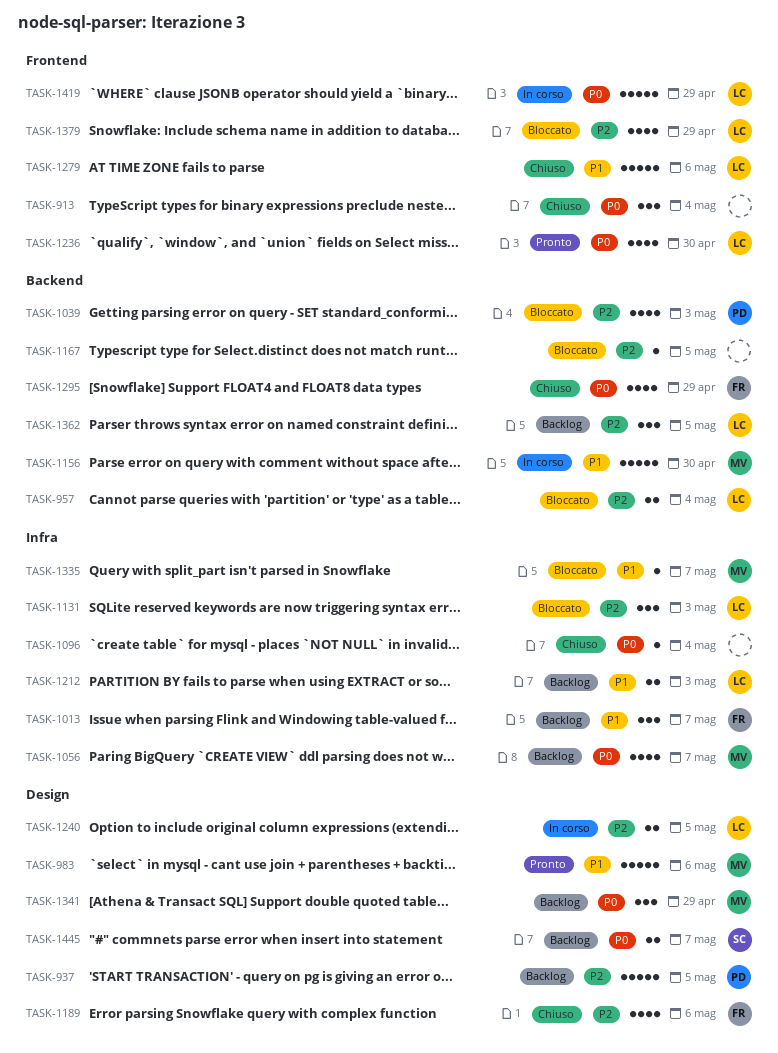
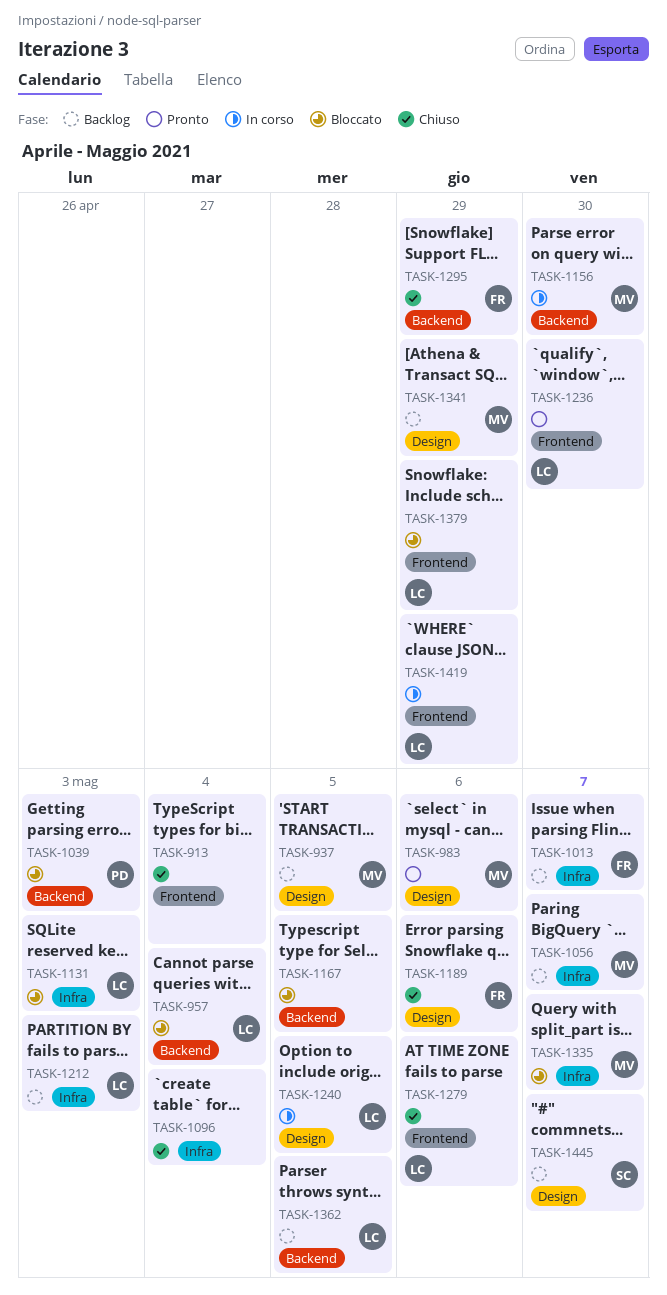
TASK-937, owner: PD -> MV

